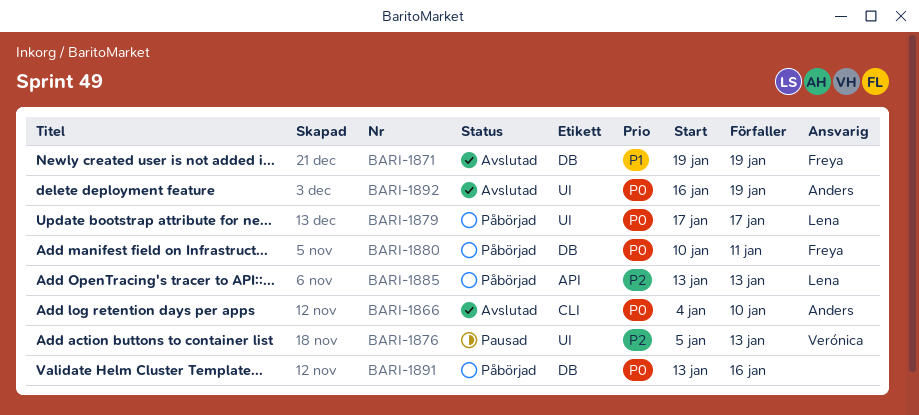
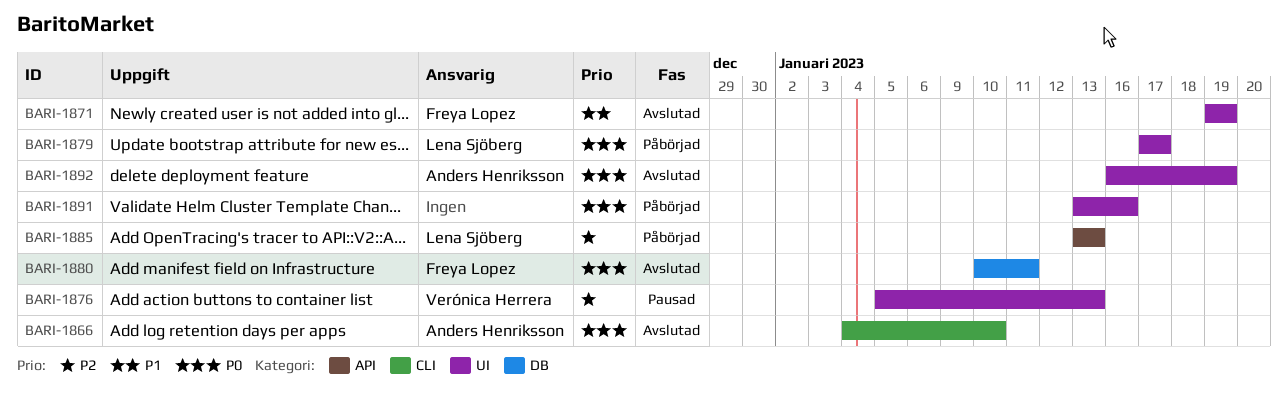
BARI-1871, label: DB -> UI
BARI-1880, status: Påbörjad -> Avslutad
BARI-1891, label: DB -> UI

